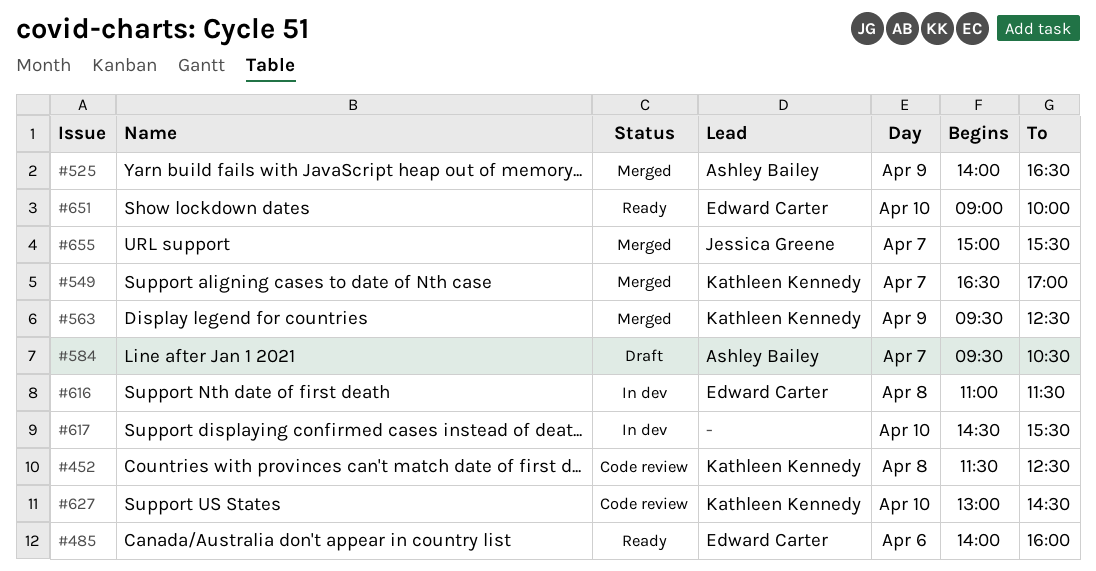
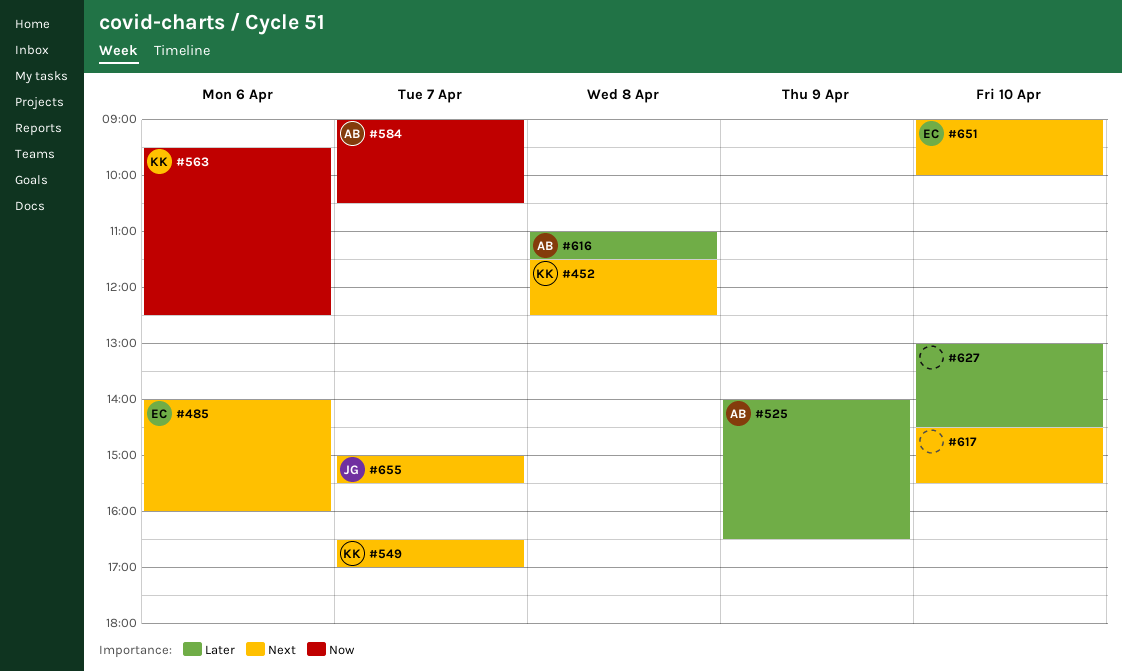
#563, day: Apr 9 -> Apr 6
#584, begins: 09:30 -> 09:00
#616, owner: Edward Carter -> Ashley Bailey
#627, owner: Kathleen Kennedy -> none

